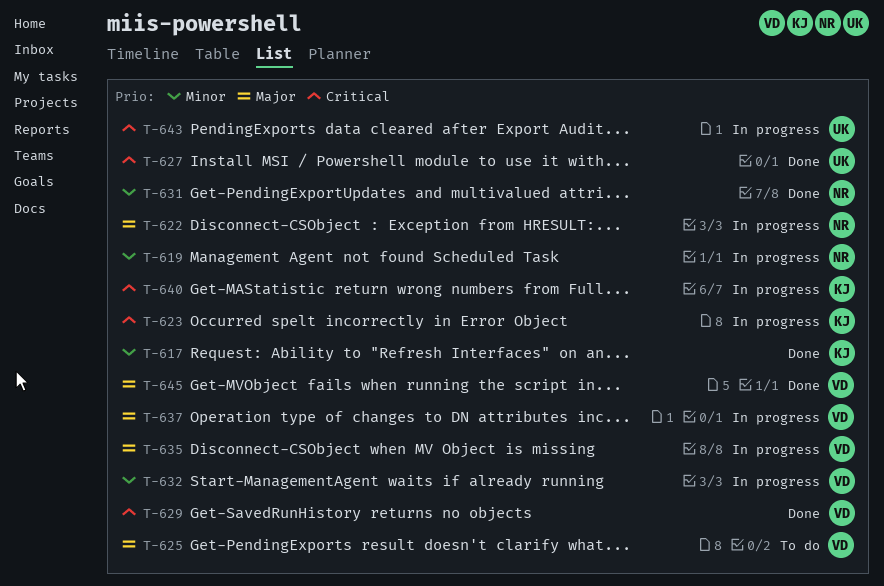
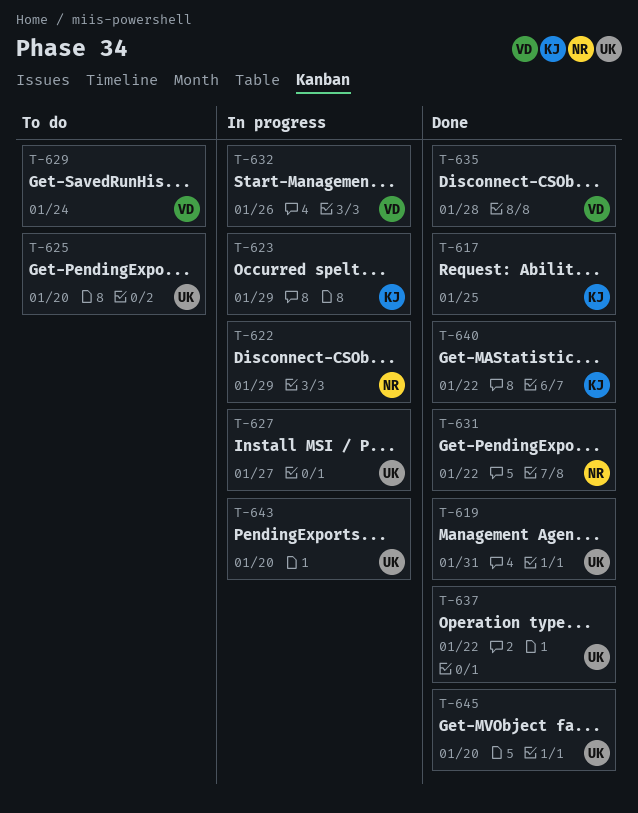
T-619, status: In progress -> Done
T-619, owner: NR -> UK
T-625, owner: VD -> UK
T-627, status: Done -> In progress
T-629, status: Done -> To do
T-635, status: In progress -> Done
T-637, status: In progress -> Done
T-637, owner: VD -> UK
T-640, status: In progress -> Done
T-645, owner: VD -> UK

